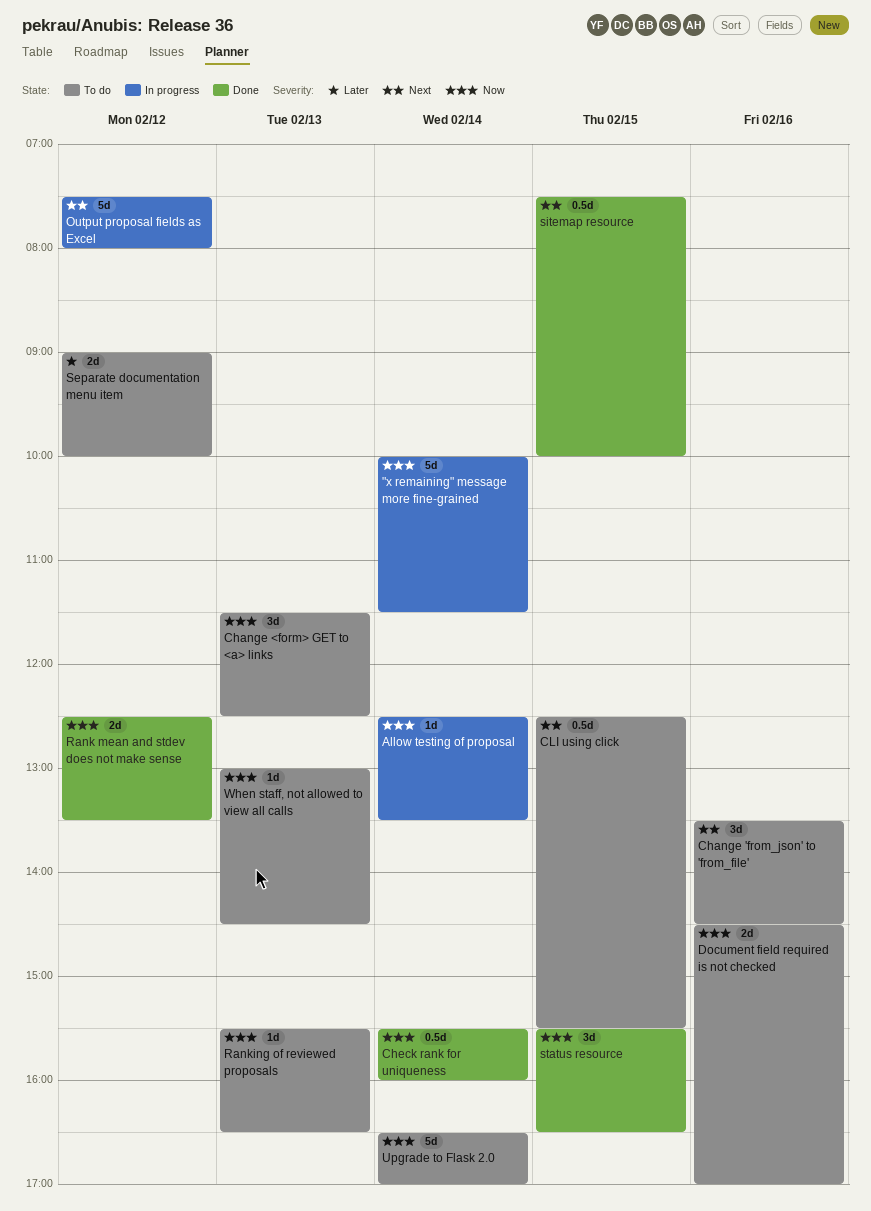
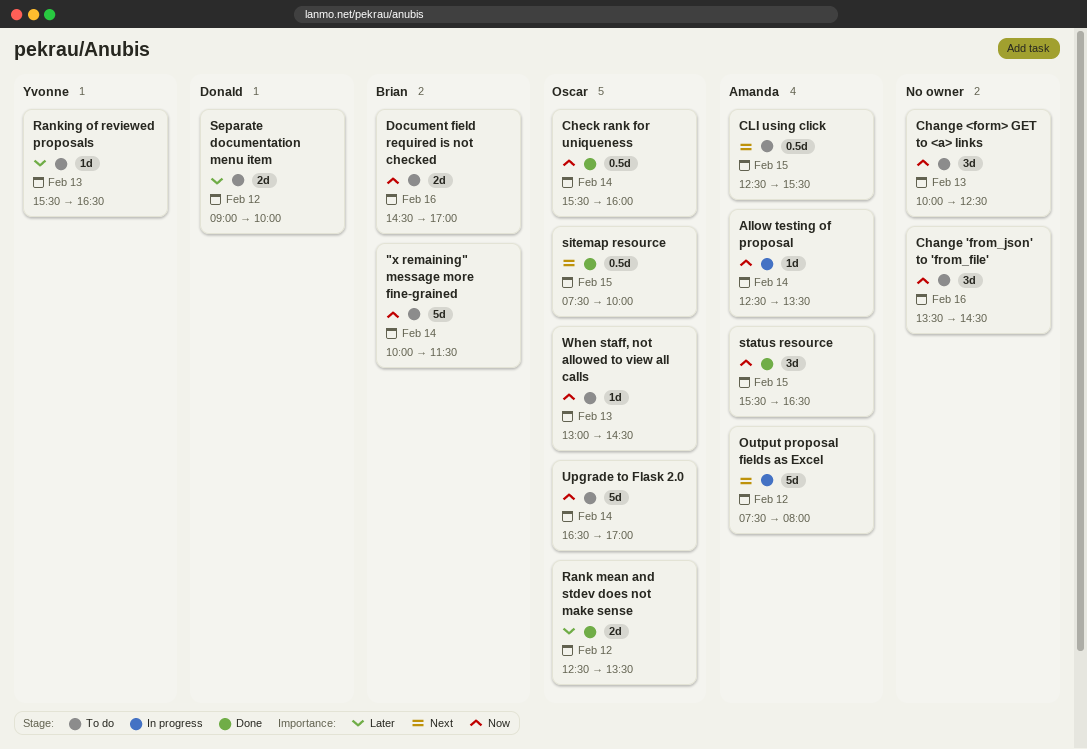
"x remaining" message more fine-grained, status: In progress -> To do
Change 'from_json' to 'from_file', priority: Next -> Now
Change <form> GET to <a> links, begins: 11:30 -> 10:00
Rank mean and stdev does not make sense, priority: Now -> Later
Ranking of reviewed proposals, priority: Now -> Later

